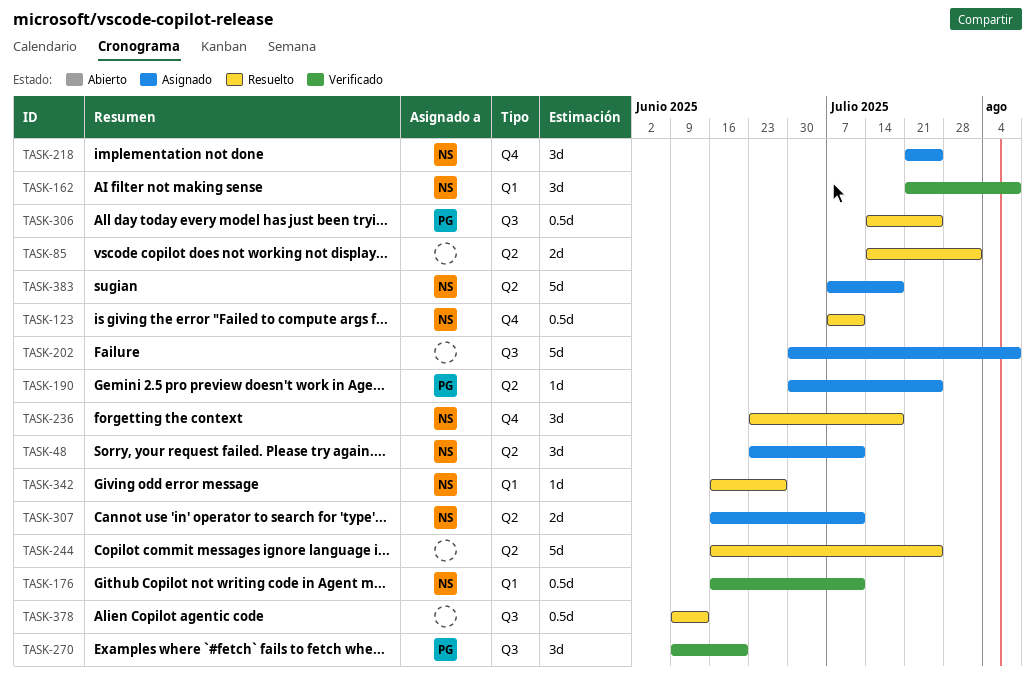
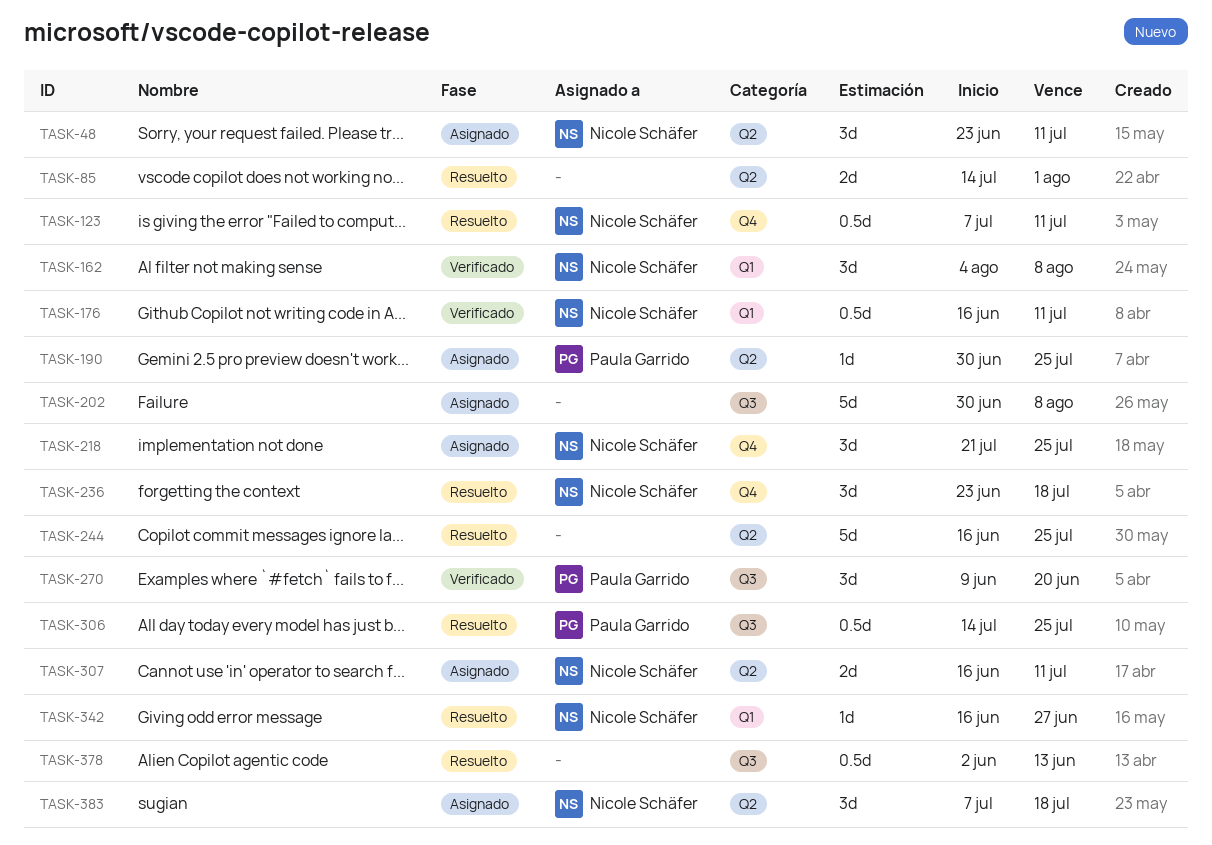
TASK-162, start: Jul 21 -> Aug 4
TASK-378, start: Jun 9 -> Jun 2
TASK-383, estimate: 5d -> 3d

